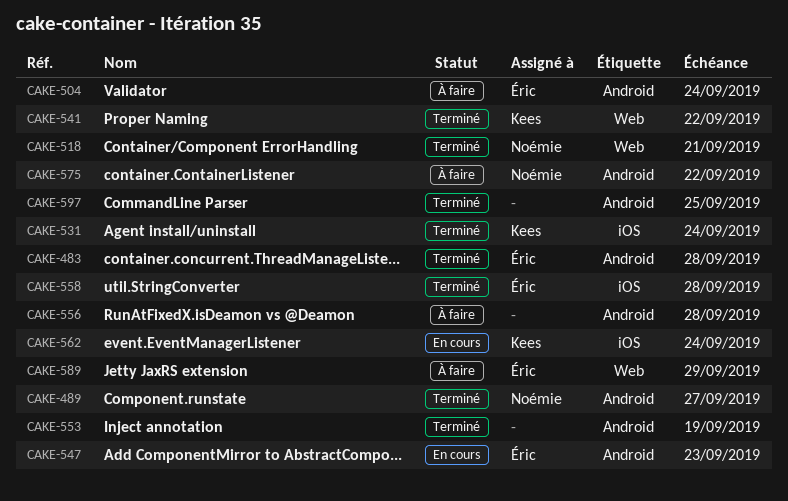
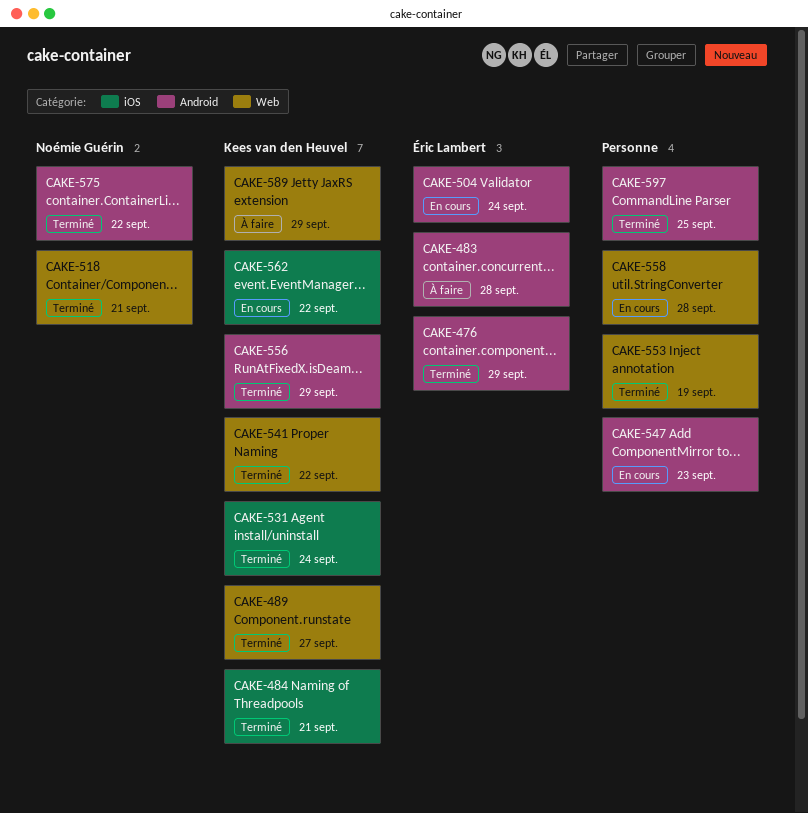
CAKE-476: none -> present
CAKE-483, status: Terminé -> À faire
CAKE-484: none -> present
CAKE-489, owner: Noémie Guérin -> Kees van den Heuvel
CAKE-489, label: Android -> Web
CAKE-504, status: À faire -> En cours
CAKE-547, owner: Éric Lambert -> none
CAKE-553, label: Android -> Web
CAKE-556, status: À faire -> Terminé
CAKE-556, owner: none -> Kees van den Heuvel
CAKE-556, due: Sep 28 -> Sep 29
CAKE-558, status: Terminé -> En cours
CAKE-558, owner: Éric Lambert -> none
CAKE-558, label: iOS -> Web
CAKE-562, due: Sep 24 -> Sep 22
CAKE-575, status: À faire -> Terminé
CAKE-589, owner: Éric Lambert -> Kees van den Heuvel

